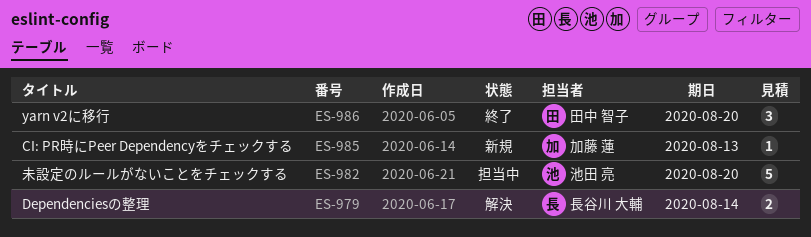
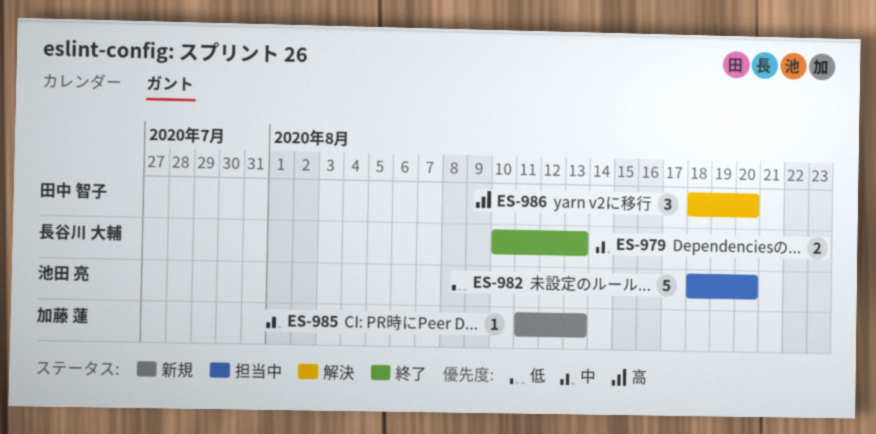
ES-979, status: 解決 -> 終了
ES-979, due: Aug 14 -> Aug 13
ES-986, status: 終了 -> 解決

